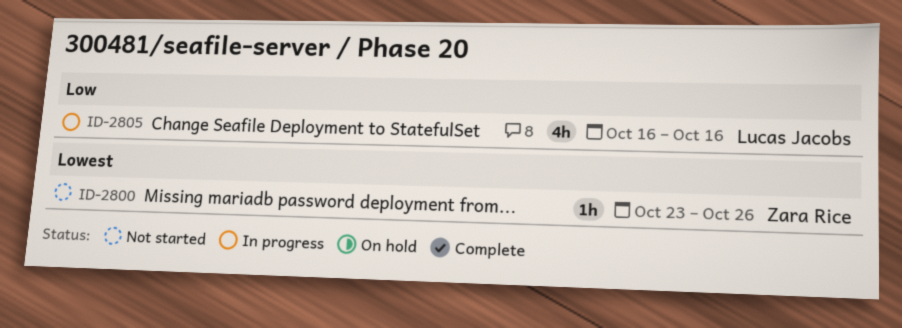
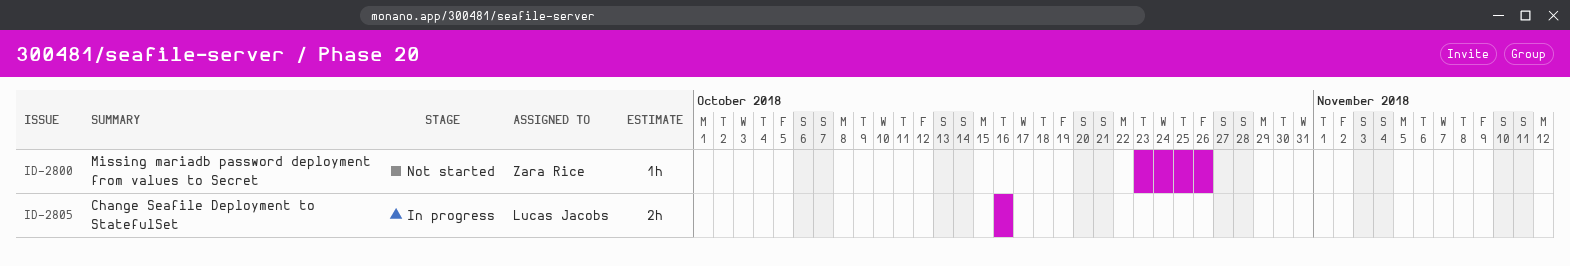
ID-2805, estimate: 4h -> 2h

